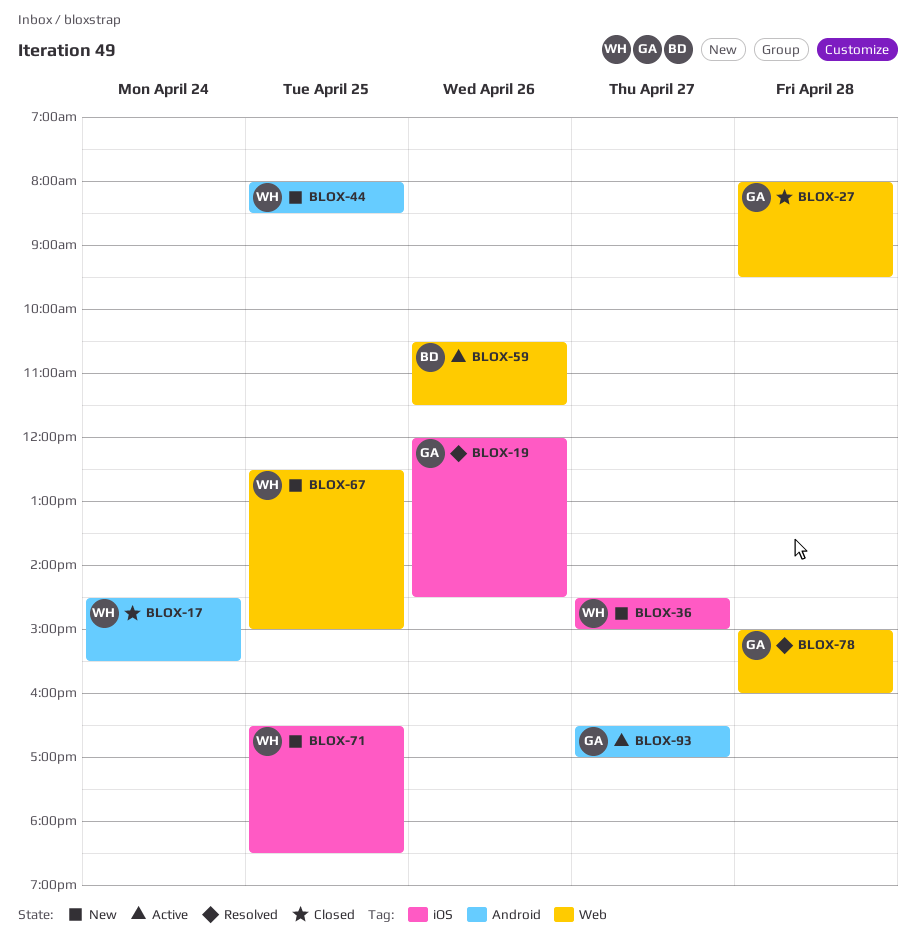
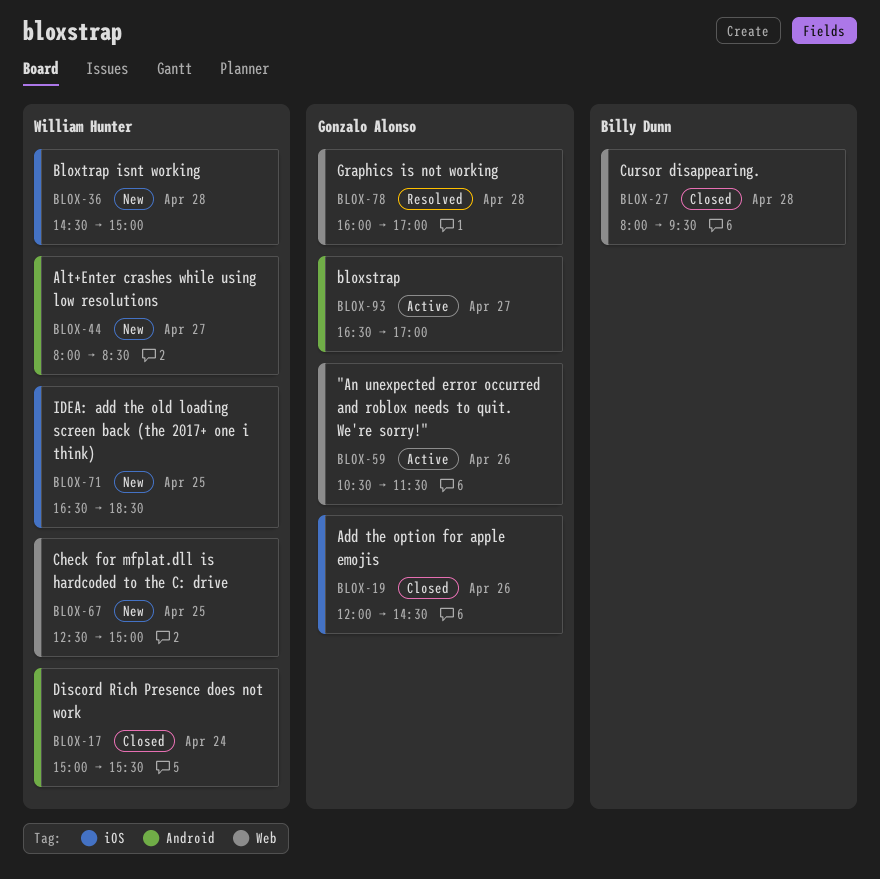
BLOX-17, begins: 14:30 -> 15:00
BLOX-19, status: Resolved -> Closed
BLOX-27, owner: Gonzalo Alonso -> Billy Dunn
BLOX-36, day: Apr 27 -> Apr 28
BLOX-44, day: Apr 25 -> Apr 27
BLOX-59, owner: Billy Dunn -> Gonzalo Alonso
BLOX-78, begins: 15:00 -> 16:00
BLOX-78, ends: 16:00 -> 17:00

